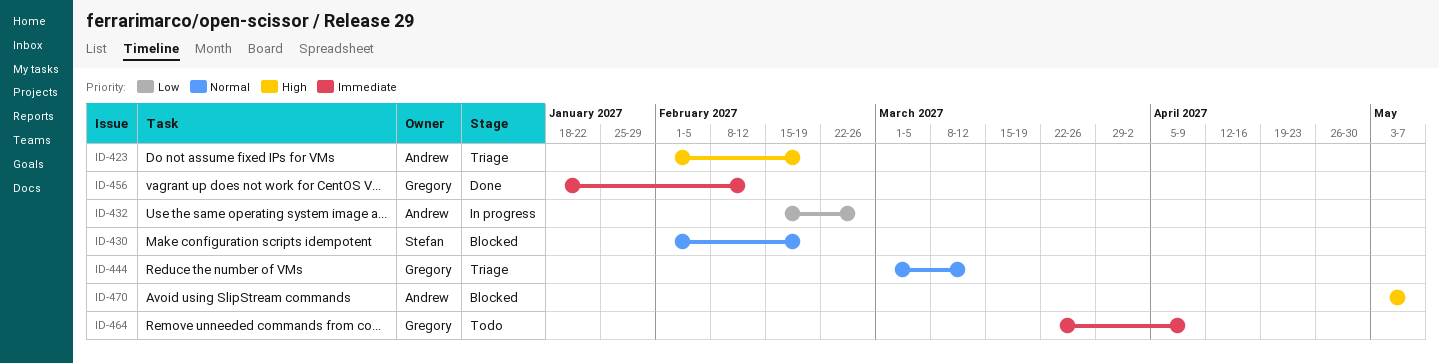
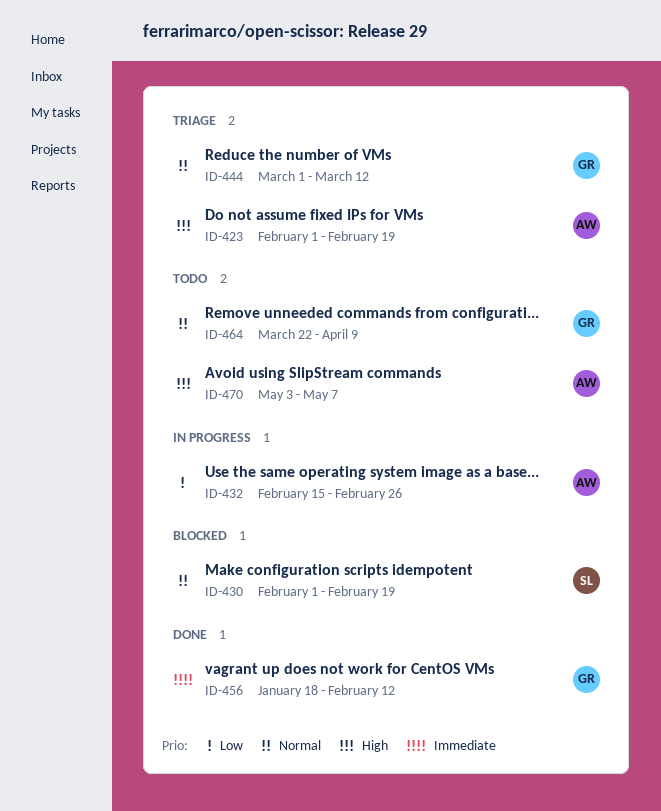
ID-464, priority: Immediate -> Normal
ID-470, status: Blocked -> Todo

